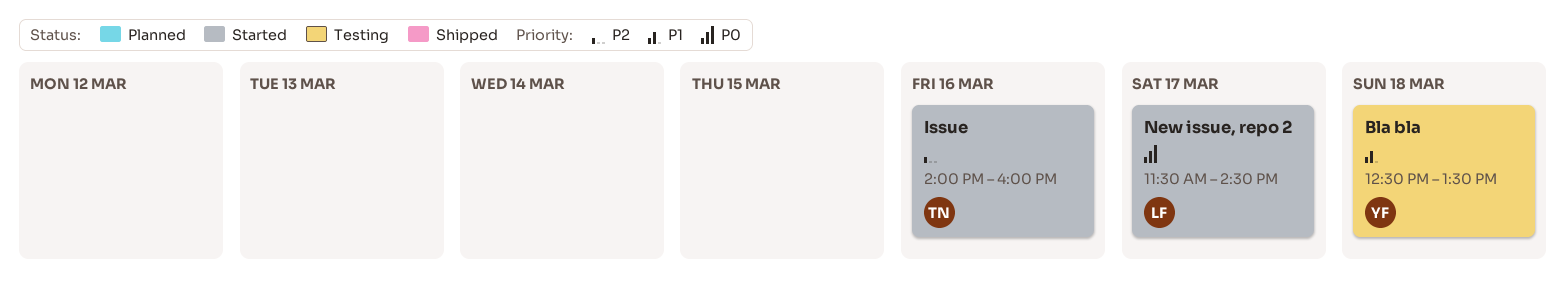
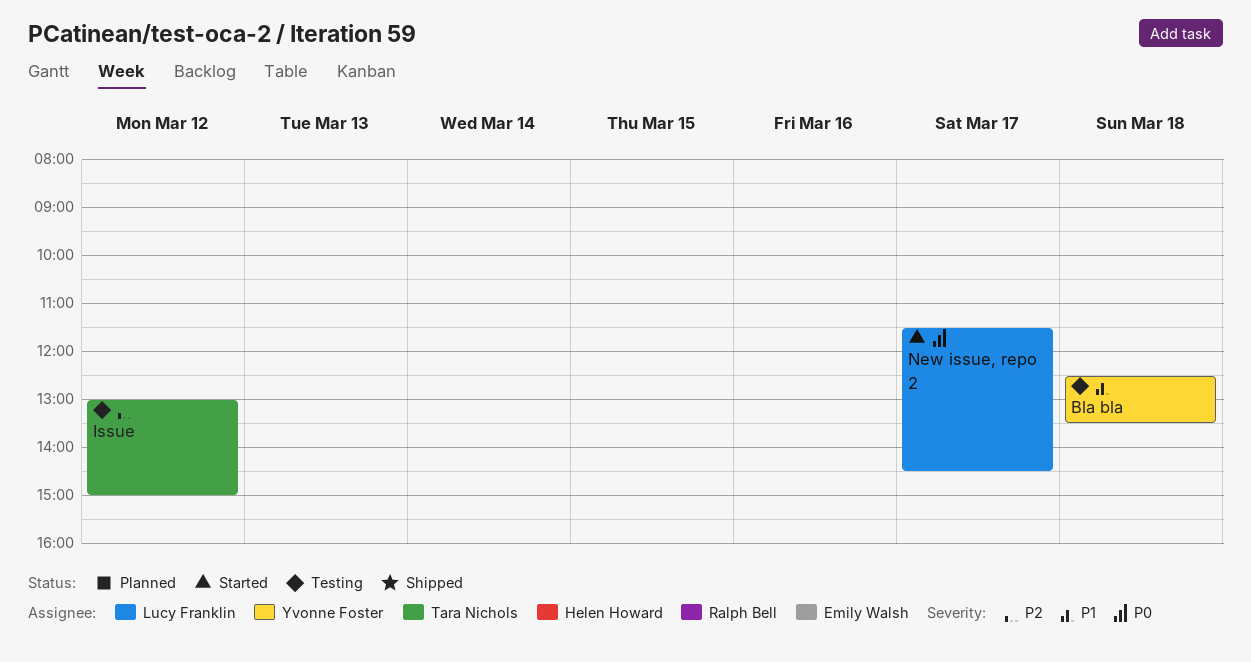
Issue, status: Started -> Testing
Issue, day: Mar 16 -> Mar 12
Issue, begins: 14:00 -> 13:00
Issue, ends: 16:00 -> 15:00

